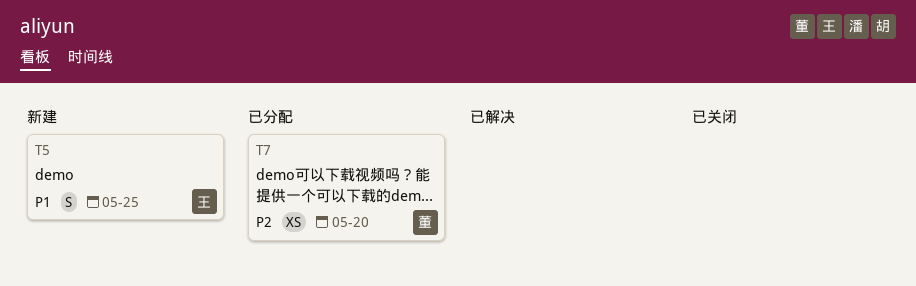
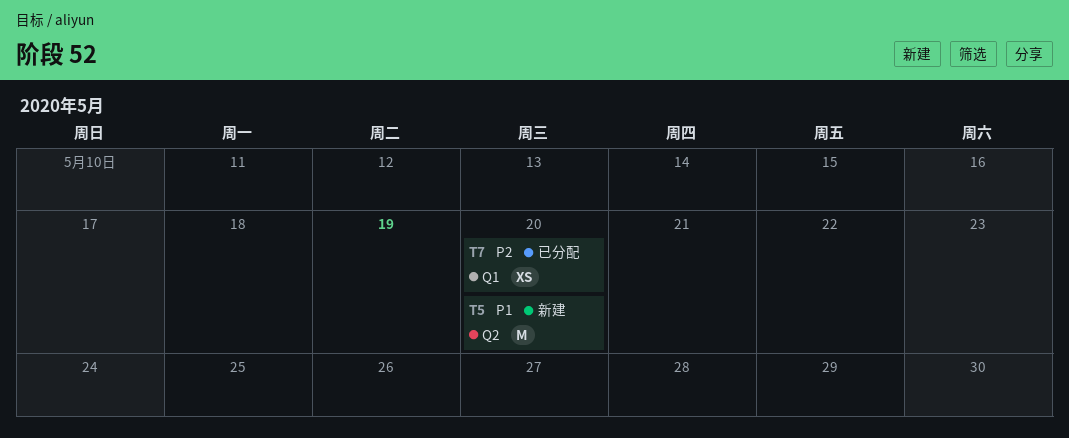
T5, estimate: S -> M
T5, due: May 25 -> May 20

